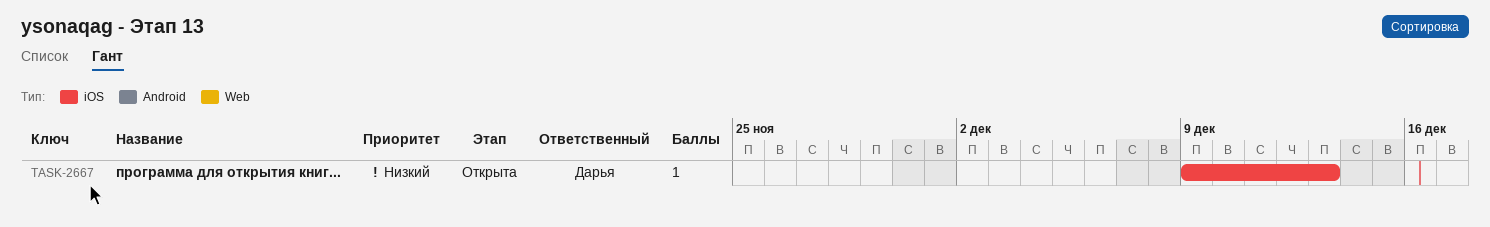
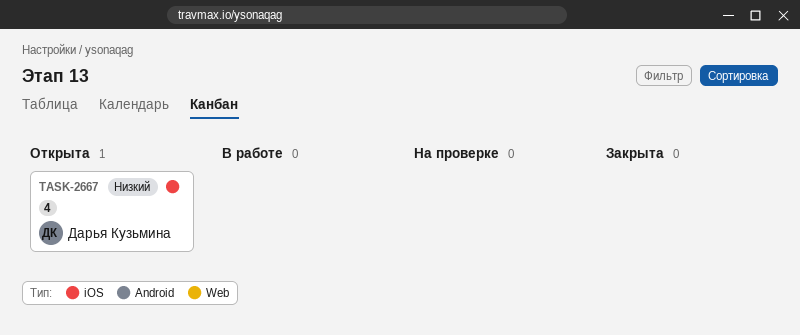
TASK-2667, estimate: 1 -> 4

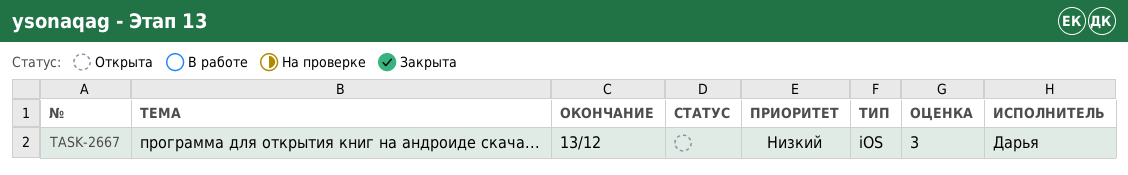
TASK-2667, estimate: 4 -> 3

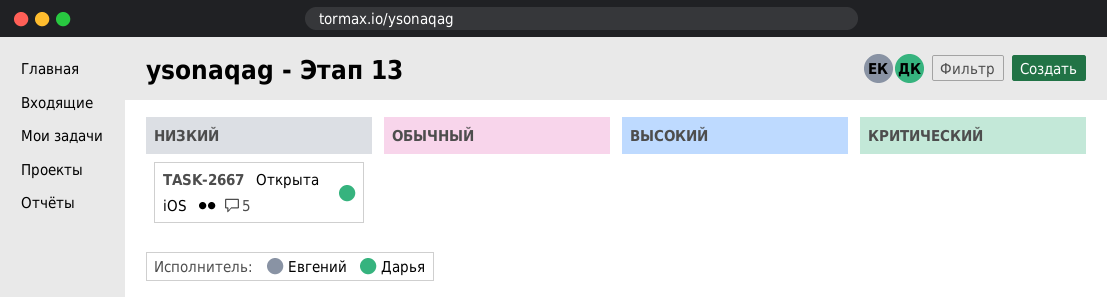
TASK-2667, estimate: 3 -> 2

